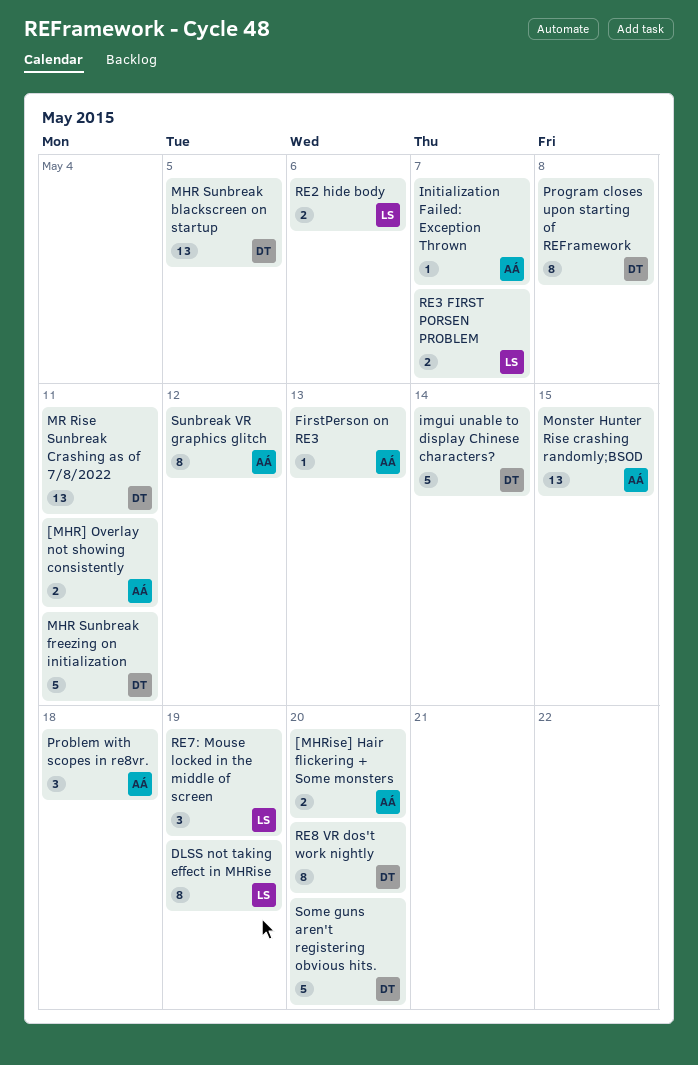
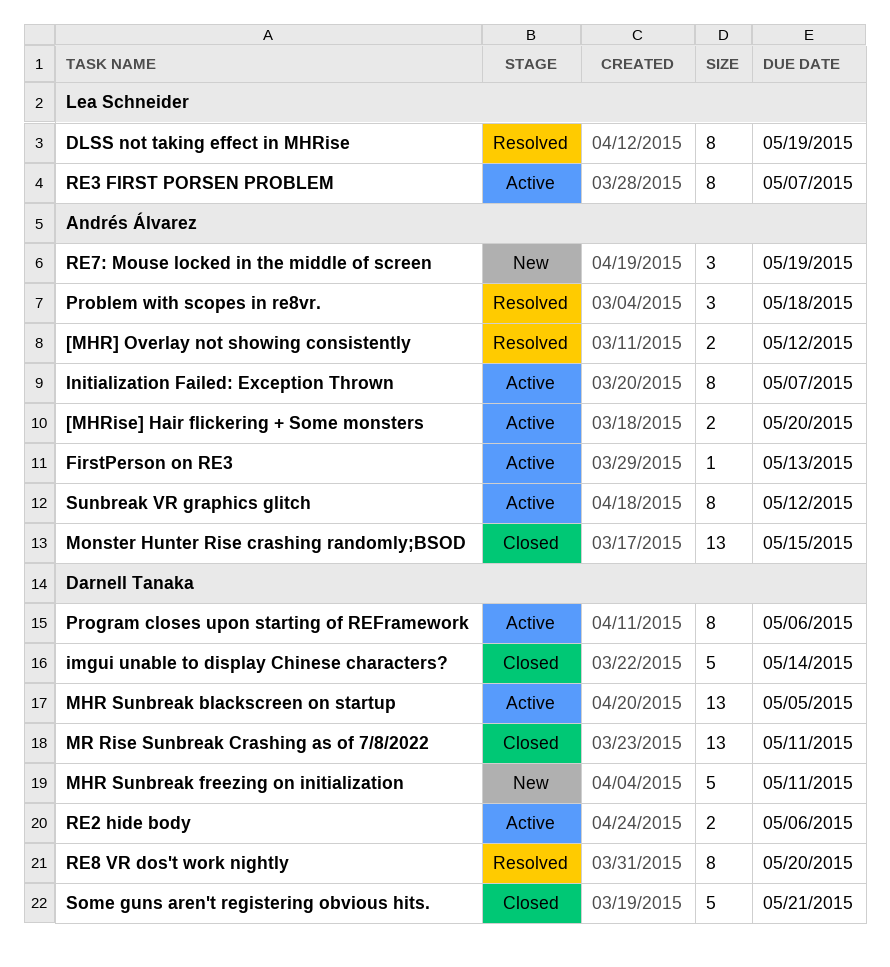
[MHR] Overlay not showing consistently, due: May 11 -> May 12
Initialization Failed: Exception Thrown, estimate: 1 -> 8
Program closes upon starting of REFramework, due: May 8 -> May 6
RE2 hide body, owner: Lea Schneider -> Darnell Tanaka
RE3 FIRST PORSEN PROBLEM, estimate: 2 -> 8
RE7: Mouse locked in the middle of screen, owner: Lea Schneider -> Andrés Álvarez
Some guns aren't registering obvious hits., due: May 20 -> May 21

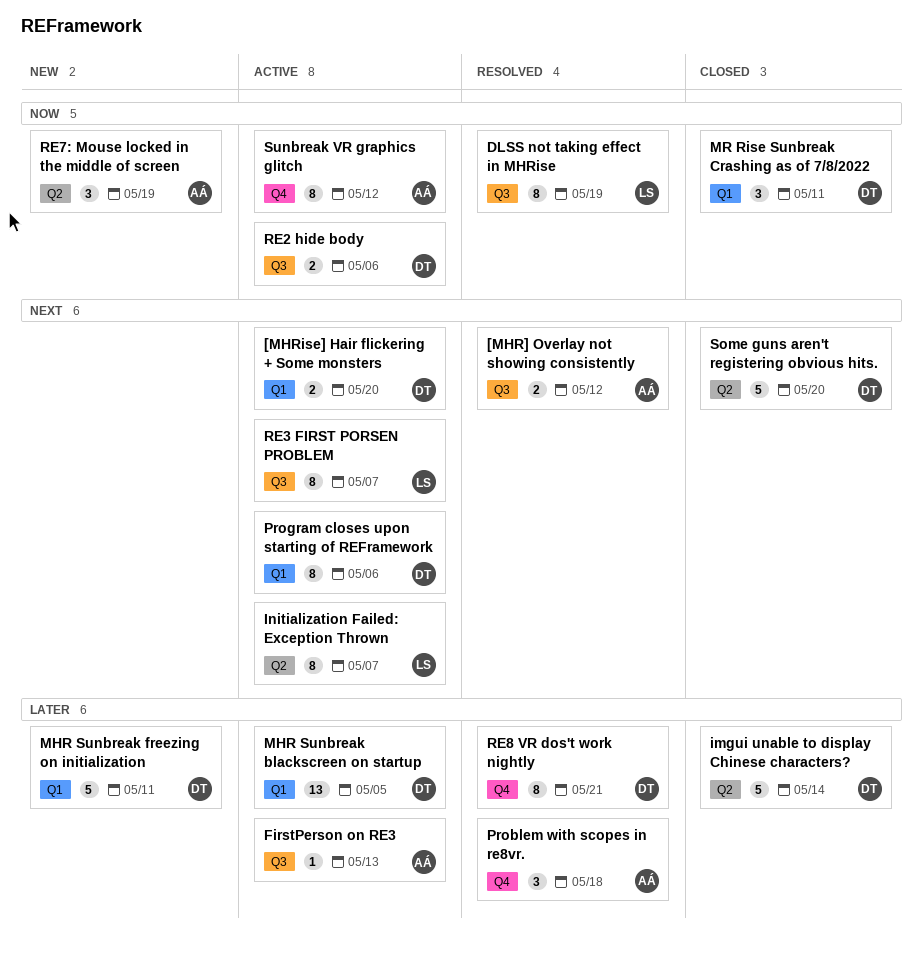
[MHRise] Hair flickering + Some monsters, owner: Andrés Álvarez -> Darnell Tanaka
Initialization Failed: Exception Thrown, owner: Andrés Álvarez -> Lea Schneider
Monster Hunter Rise crashing randomly;BSOD: present -> none
MR Rise Sunbreak Crashing as of 7/8/2022, estimate: 13 -> 3
RE8 VR dos't work nightly, due: May 20 -> May 21
Some guns aren't registering obvious hits., due: May 21 -> May 20

